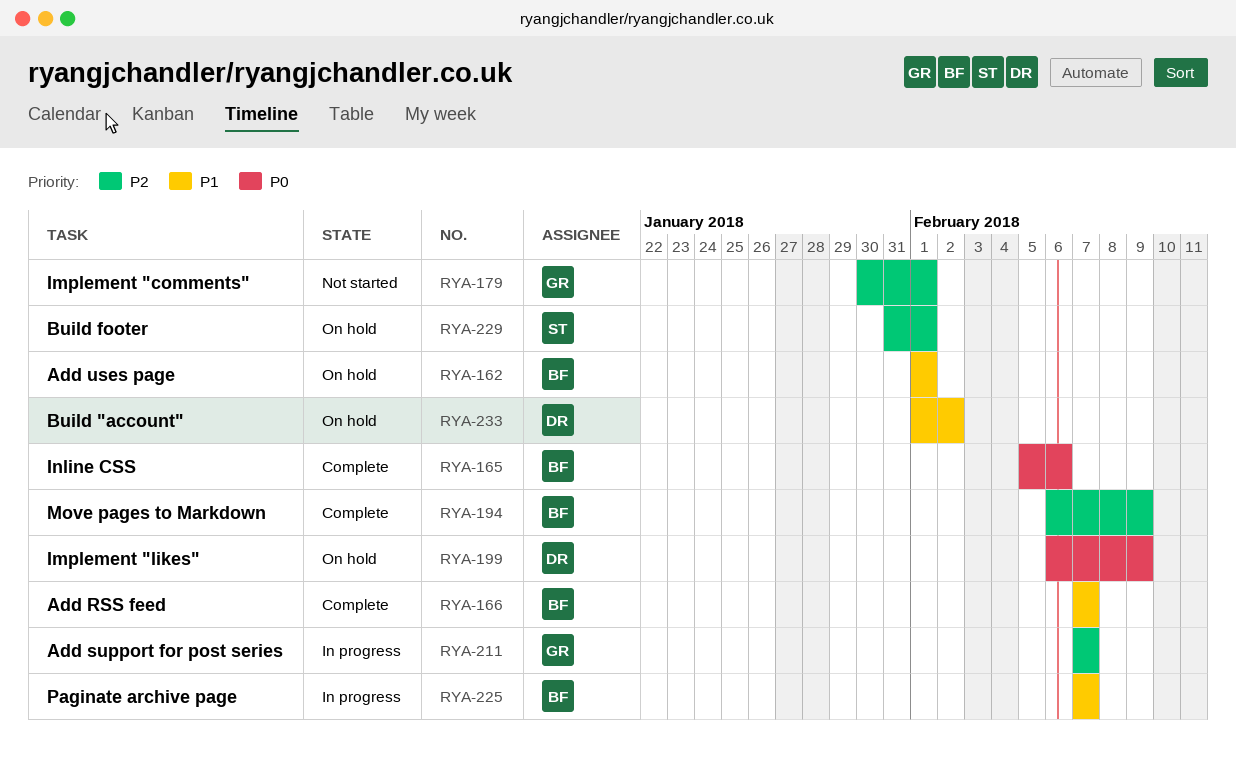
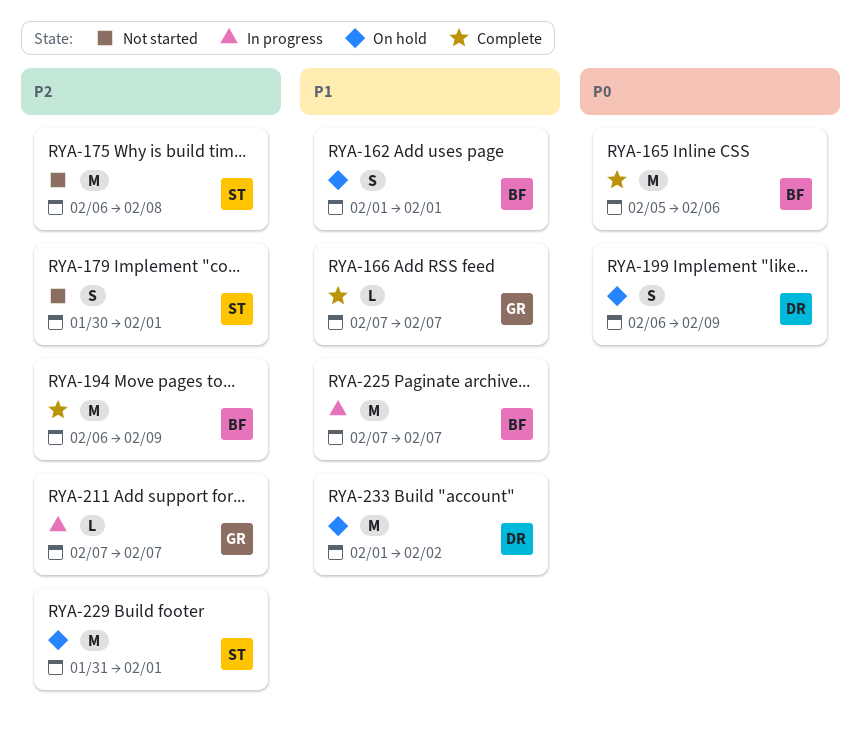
RYA-166, owner: BF -> GR
RYA-175: none -> present
RYA-179, owner: GR -> ST

